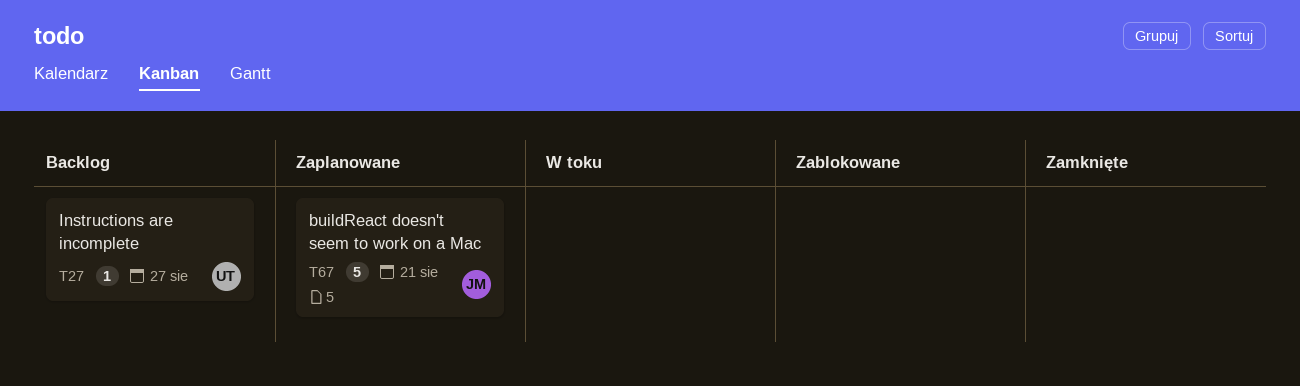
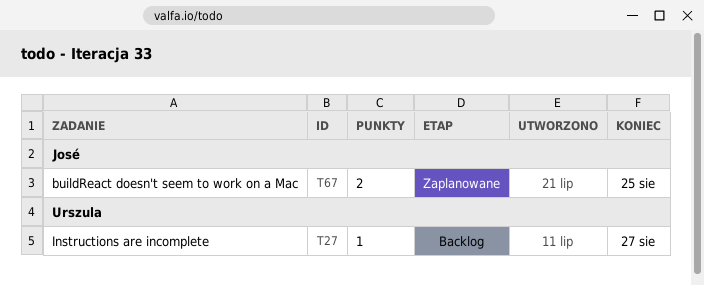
T67, estimate: 5 -> 2
T67, due: Aug 21 -> Aug 25

